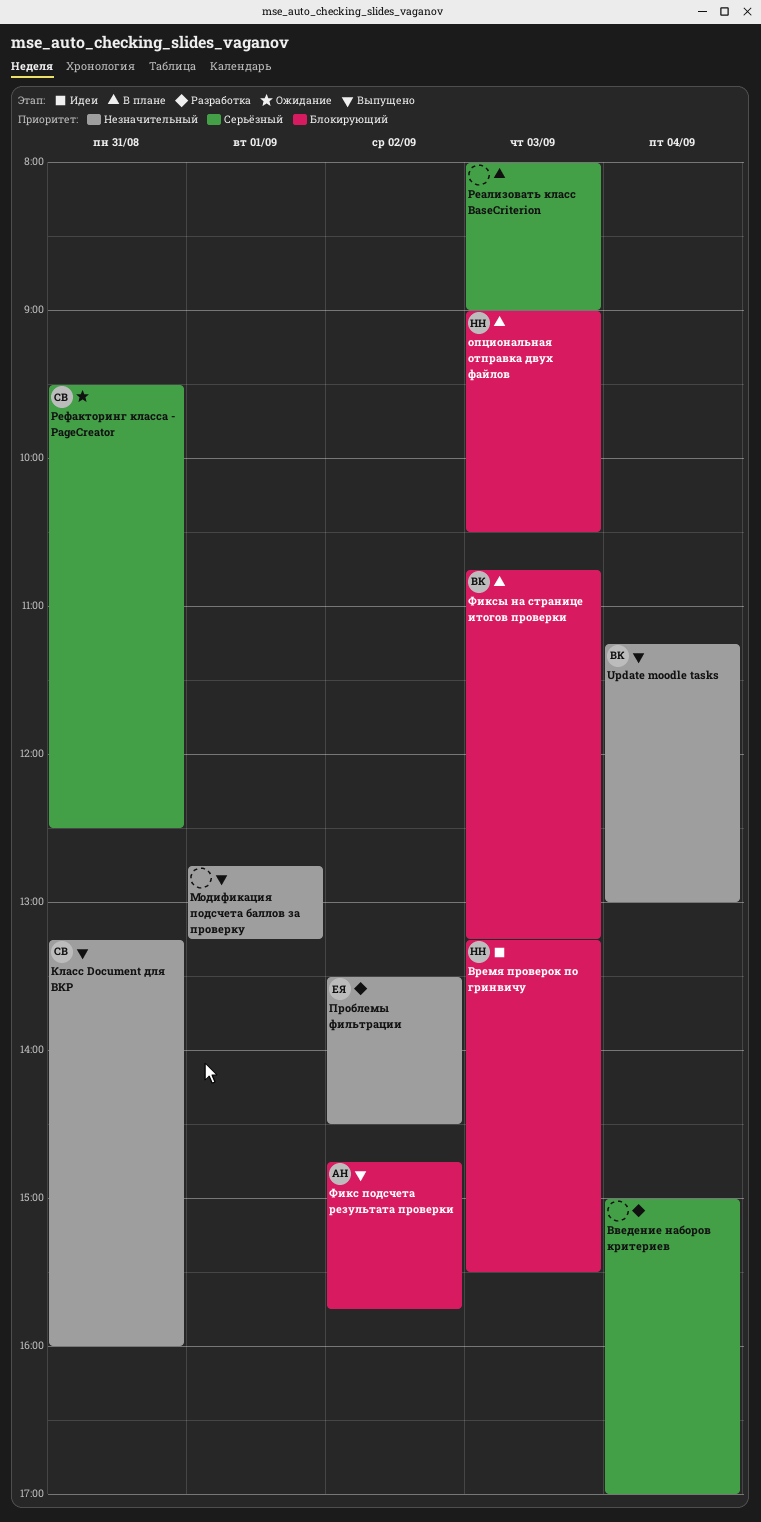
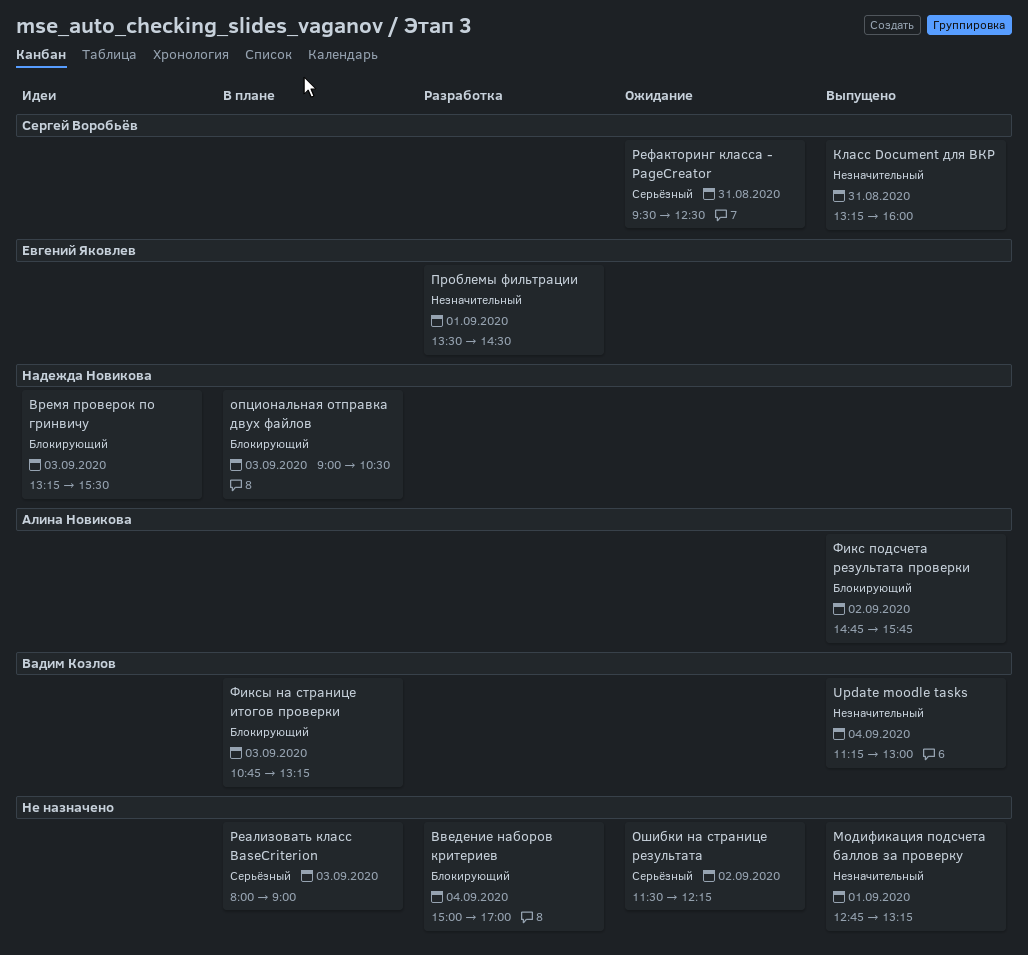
Введение наборов критериев, priority: Серьёзный -> Блокирующий
Ошибки на странице результата: none -> present
Проблемы фильтрации, day: Sep 2 -> Sep 1

